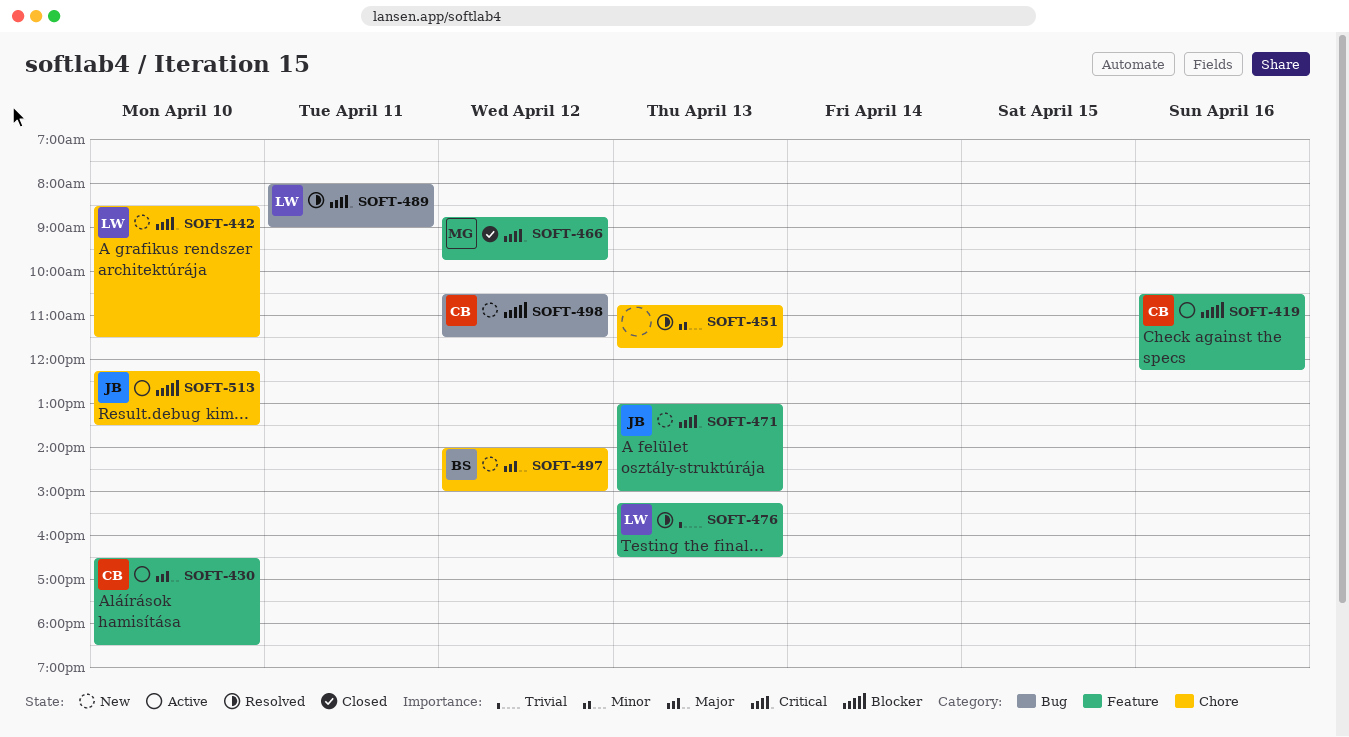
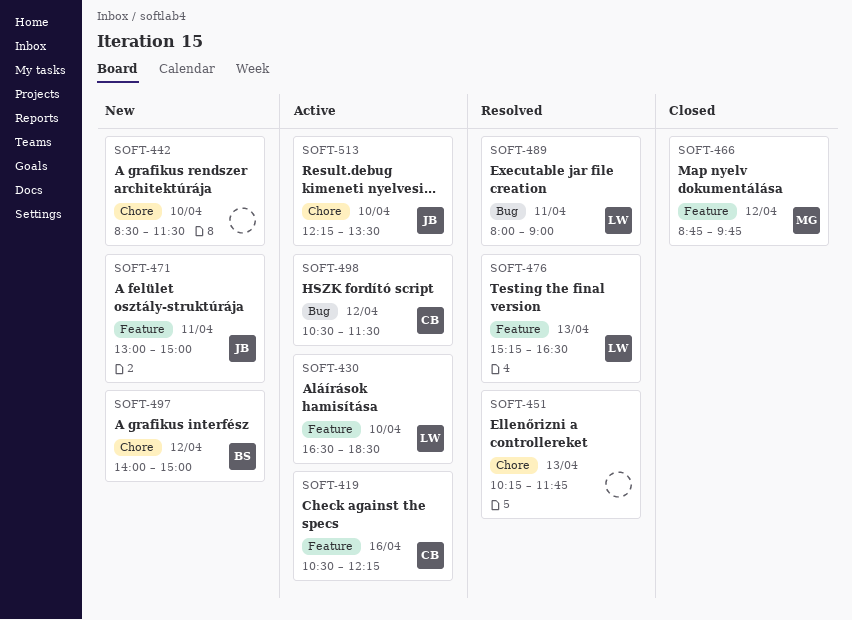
SOFT-430, owner: CB -> LW
SOFT-442, owner: LW -> none
SOFT-451, begins: 10:45 -> 10:15
SOFT-471, day: Apr 13 -> Apr 11
SOFT-498, status: New -> Active

